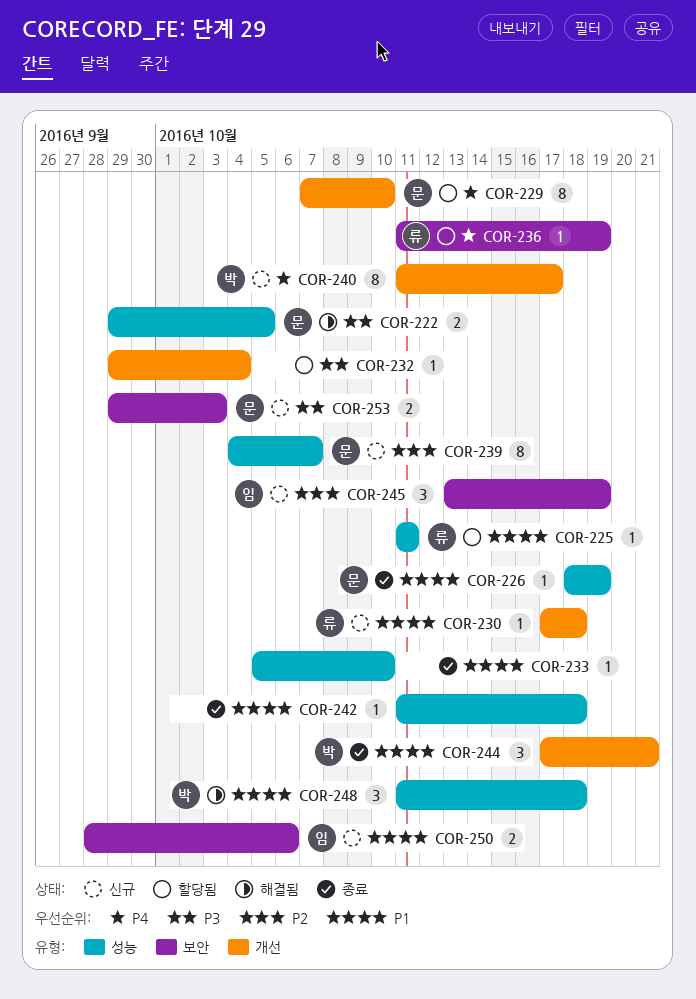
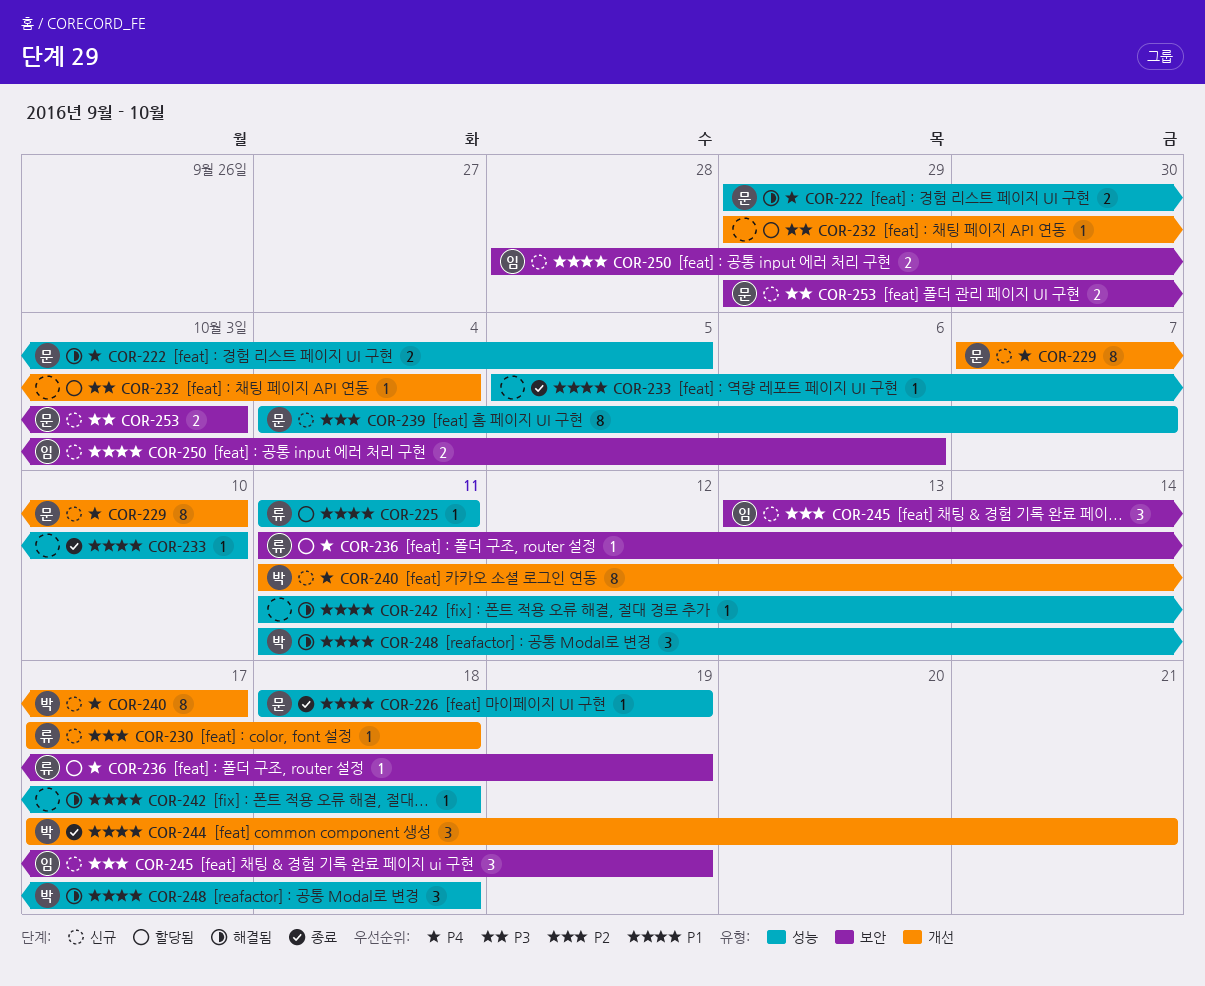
COR-222, priority: P3 -> P4
COR-229, status: 할당됨 -> 신규
COR-230, priority: P1 -> P2
COR-242, status: 종료 -> 해결됨

